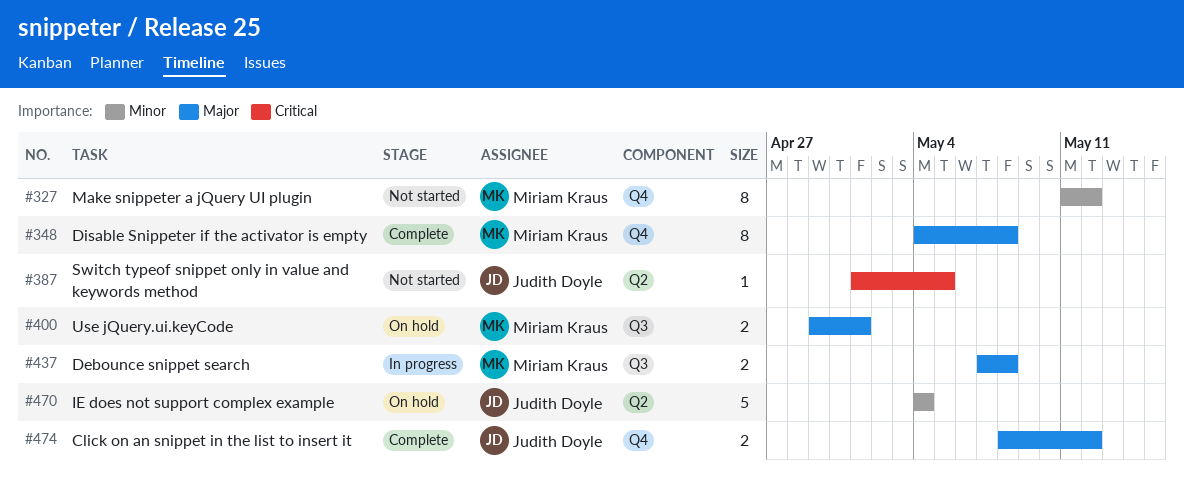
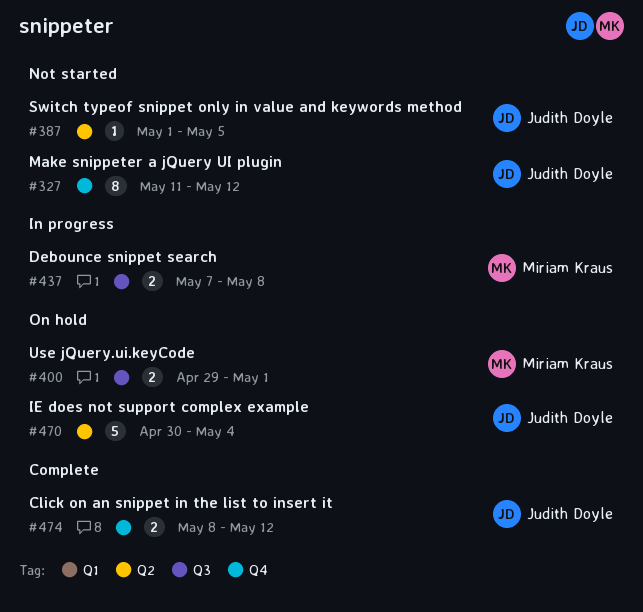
#327, owner: Miriam Kraus -> Judith Doyle
#348: present -> none
#470, start: May 4 -> Apr 30

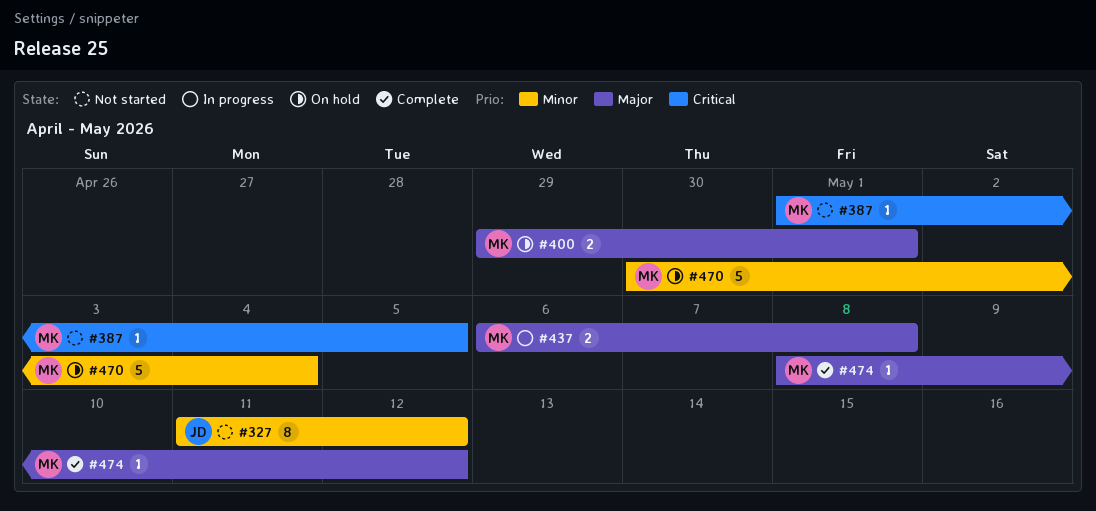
#387, owner: Judith Doyle -> Miriam Kraus
#437, start: May 7 -> May 6
#470, owner: Judith Doyle -> Miriam Kraus
#474, owner: Judith Doyle -> Miriam Kraus
#474, estimate: 2 -> 1

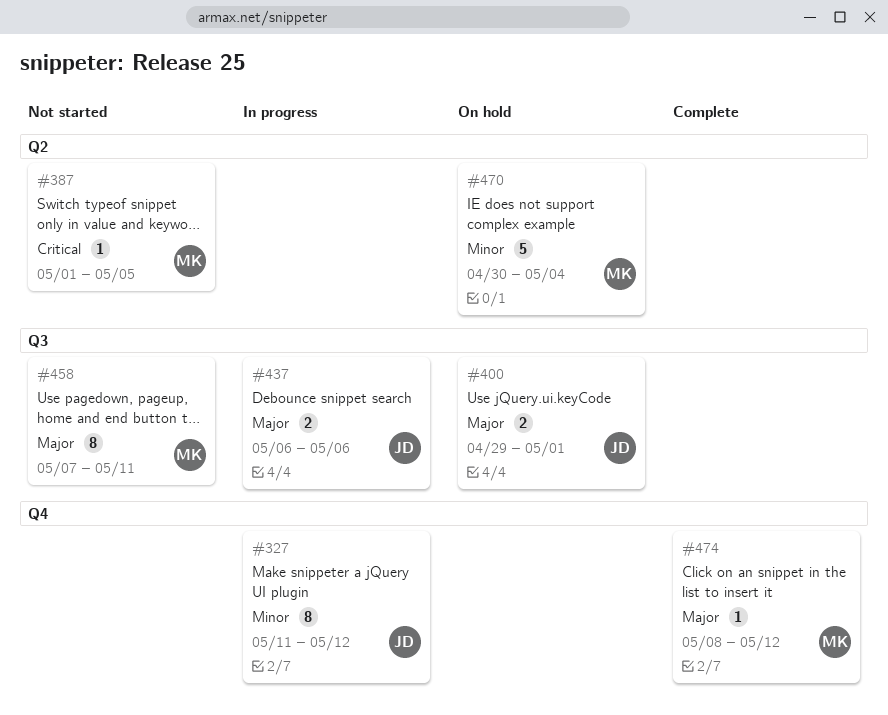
#327, status: Not started -> In progress
#400, owner: MK -> JD
#437, owner: MK -> JD
#437, due: May 8 -> May 6
#458: none -> present

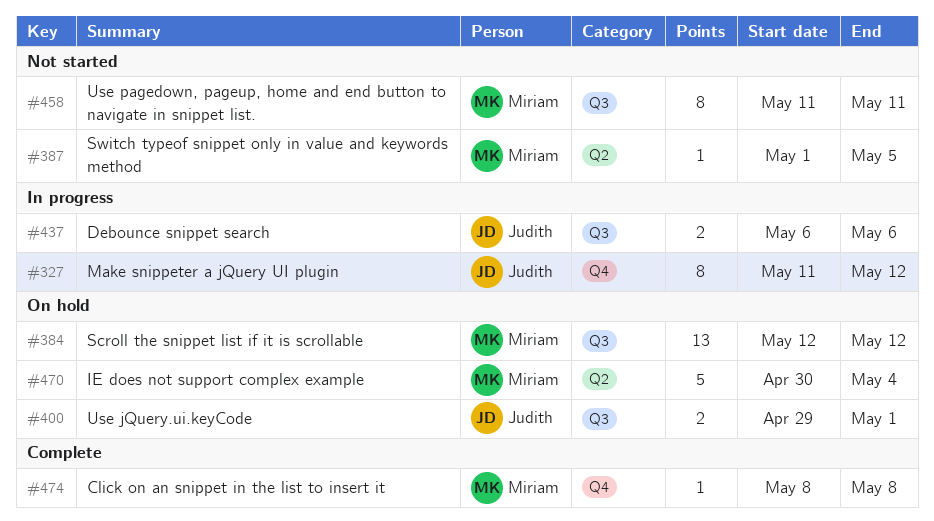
#384: none -> present
#458, start: May 7 -> May 11
#474, due: May 12 -> May 8

